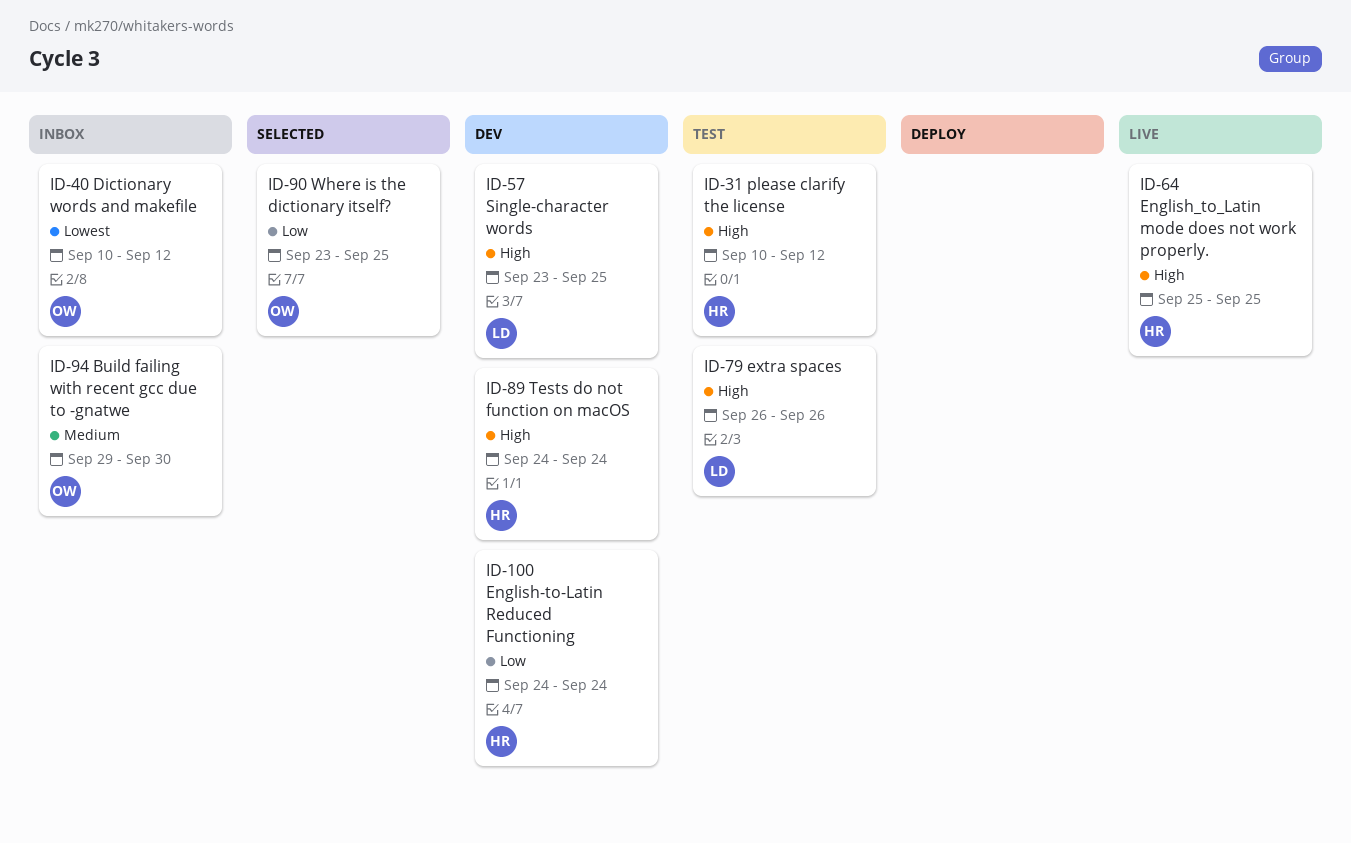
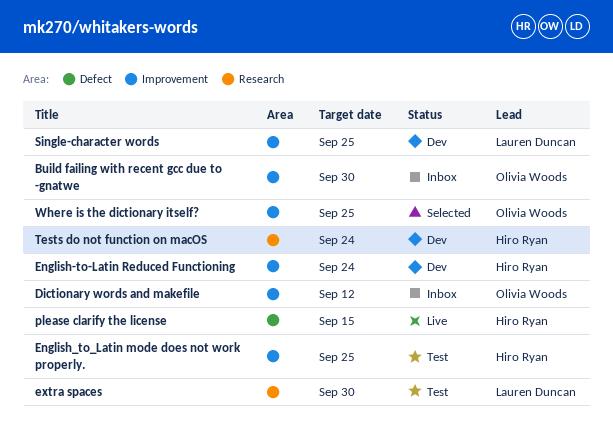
English_to_Latin mode does not work properly., status: Live -> Test
extra spaces, due: Sep 26 -> Sep 30
please clarify the license, status: Test -> Live
please clarify the license, due: Sep 12 -> Sep 15

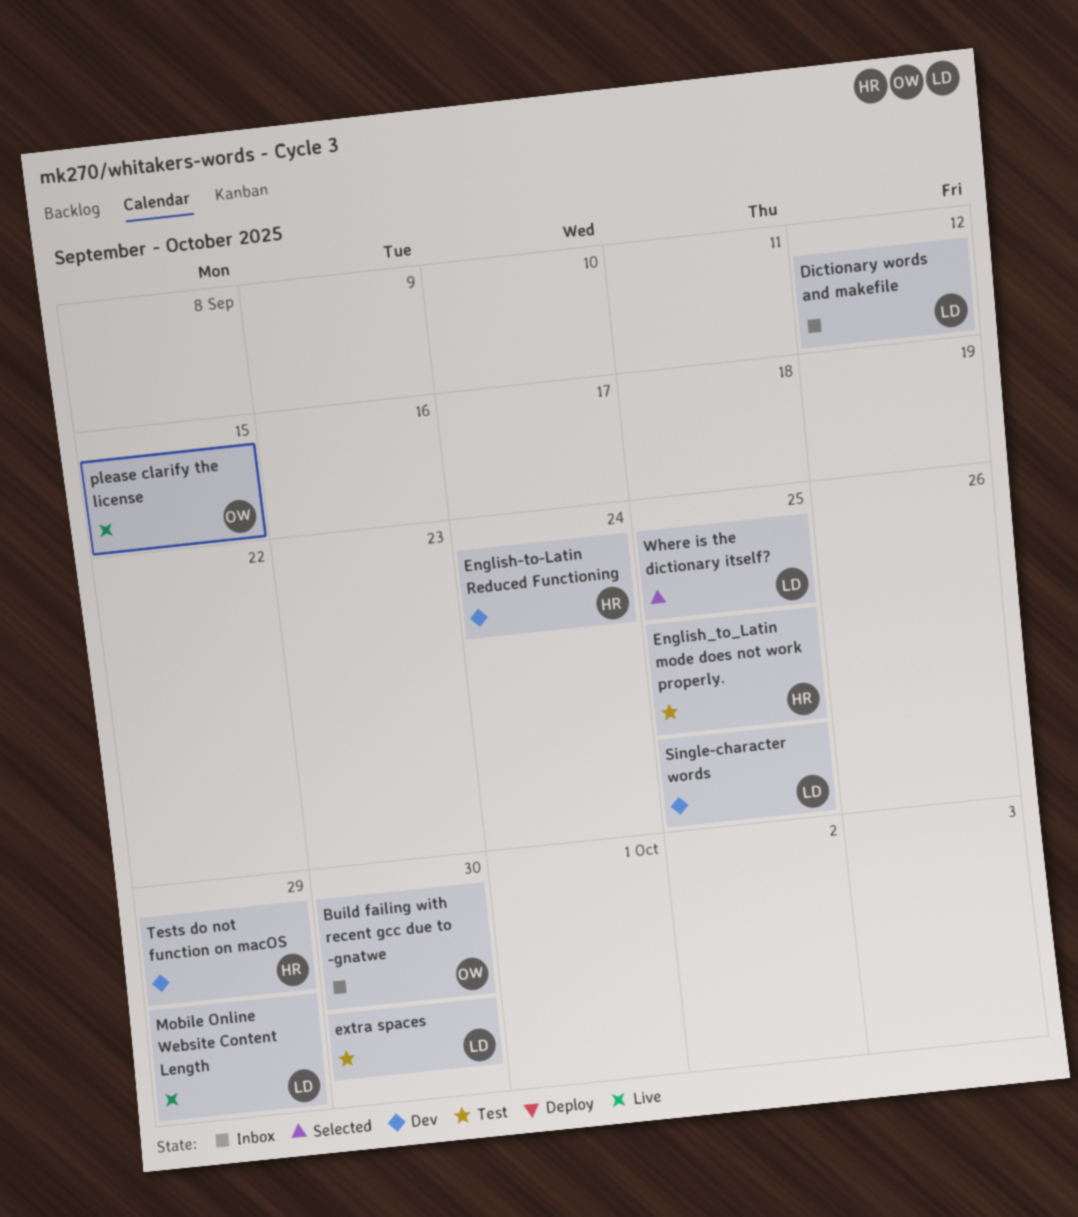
Dictionary words and makefile, owner: Olivia Woods -> Lauren Duncan
Mobile Online Website Content Length: none -> present
please clarify the license, owner: Hiro Ryan -> Olivia Woods
Tests do not function on macOS, due: Sep 24 -> Sep 29
Where is the dictionary itself?, owner: Olivia Woods -> Lauren Duncan

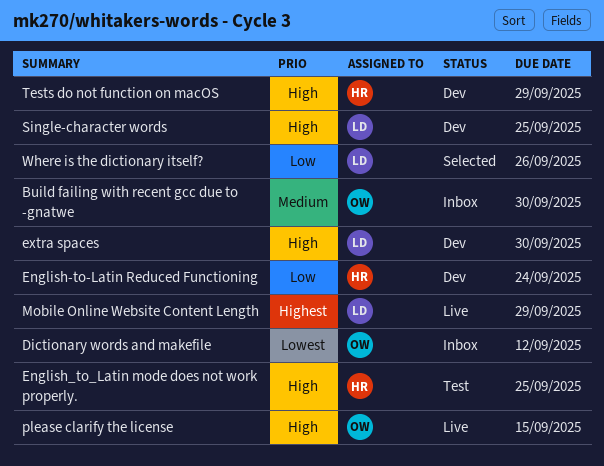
Dictionary words and makefile, owner: LD -> OW
extra spaces, status: Test -> Dev
Where is the dictionary itself?, due: Sep 25 -> Sep 26

